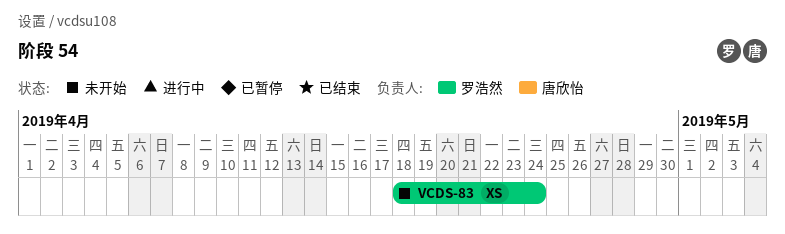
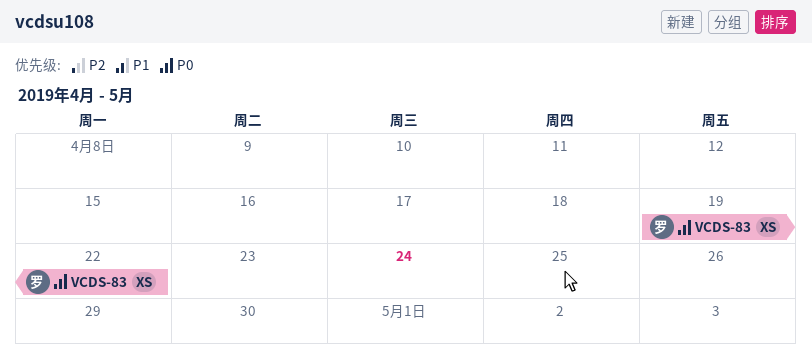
VCDS-83, start: Apr 18 -> Apr 19
VCDS-83, due: Apr 24 -> Apr 22

